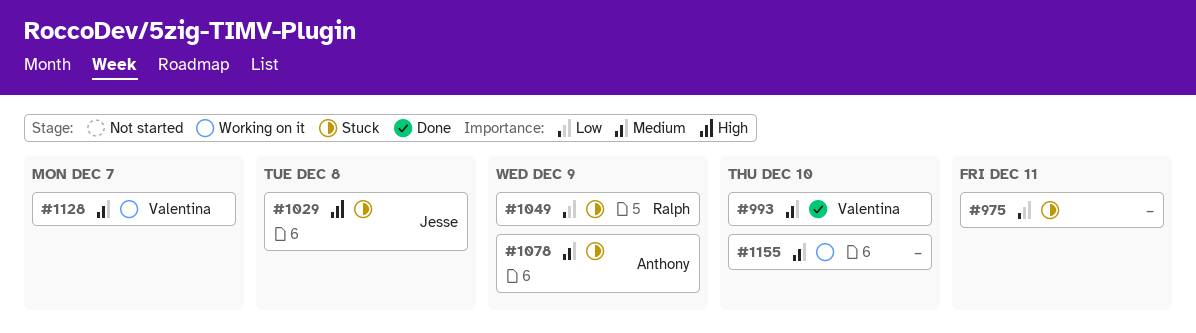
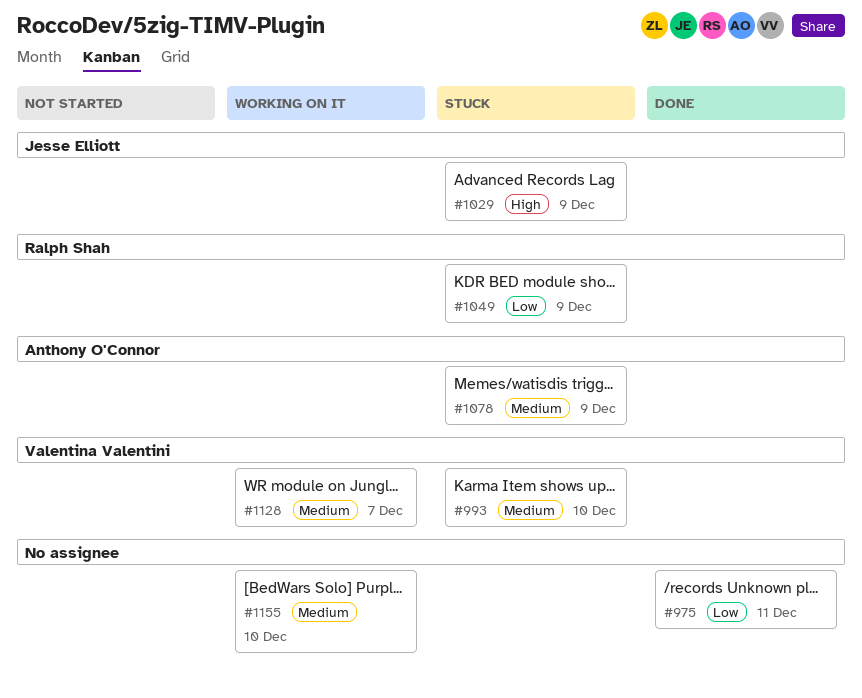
#975, status: Stuck -> Done
#993, status: Done -> Stuck
#1029, due: Dec 8 -> Dec 9

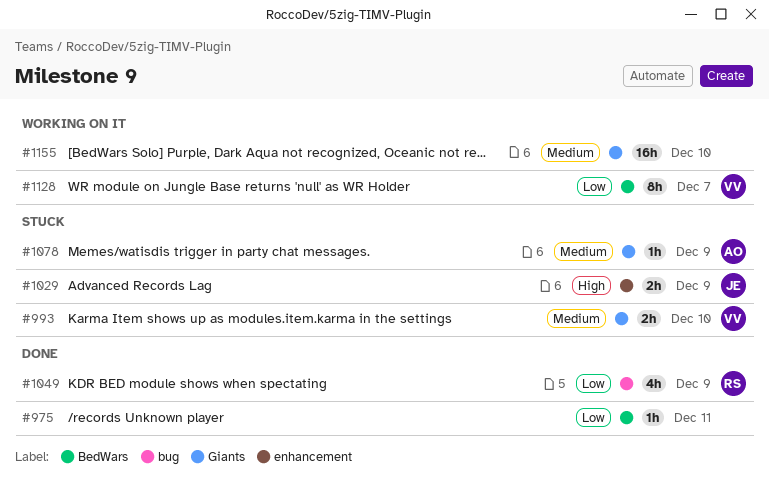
#1049, status: Stuck -> Done
#1128, priority: Medium -> Low

